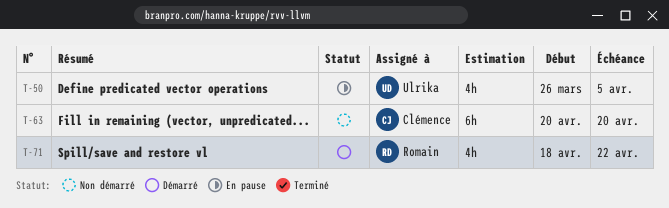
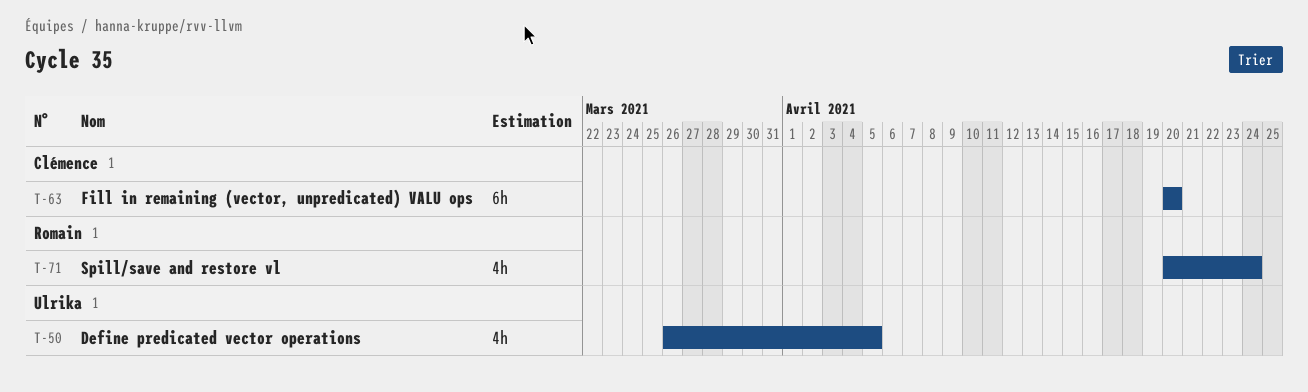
T-71, start: Apr 18 -> Apr 20
T-71, due: Apr 22 -> Apr 24

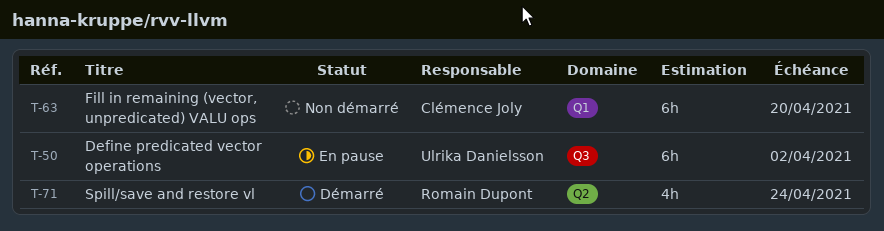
T-50, estimate: 4h -> 6h
T-50, due: Apr 5 -> Apr 2

